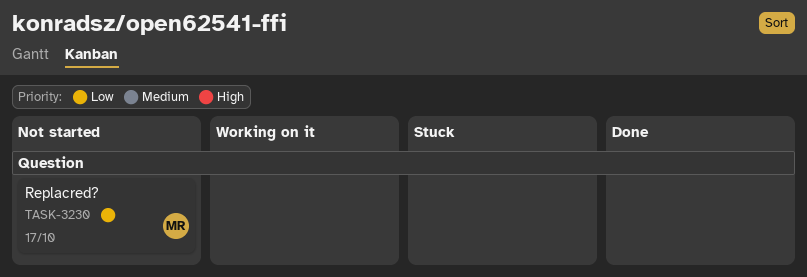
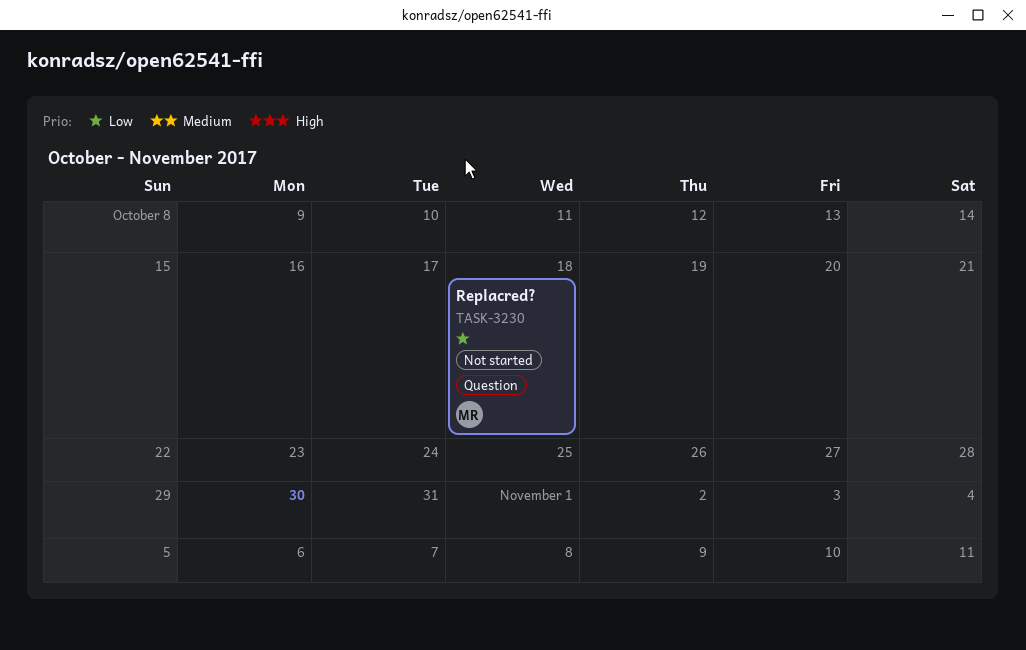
TASK-3230, due: Oct 17 -> Oct 18

